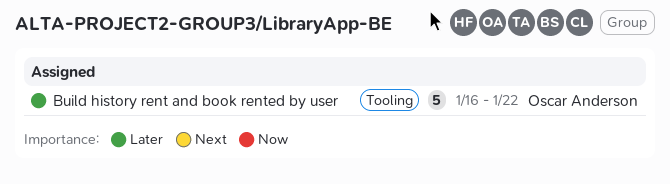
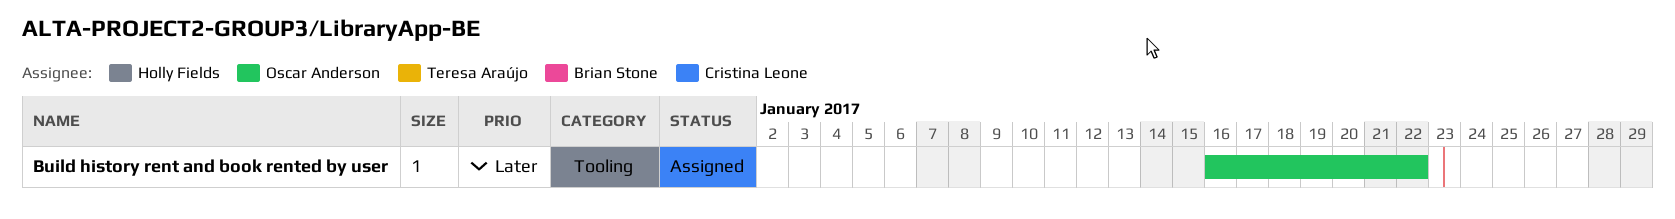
Build history rent and book rented by user, estimate: 5 -> 1

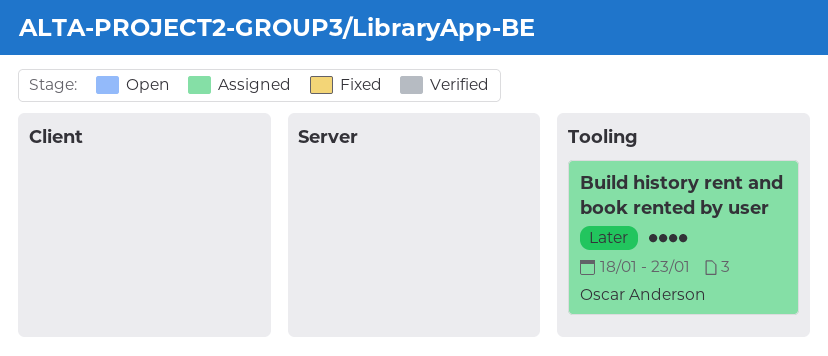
Build history rent and book rented by user, estimate: 1 -> 4
Build history rent and book rented by user, start: Jan 16 -> Jan 18
Build history rent and book rented by user, due: Jan 22 -> Jan 23

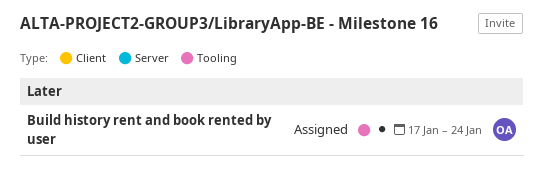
Build history rent and book rented by user, estimate: 4 -> 1
Build history rent and book rented by user, start: Jan 18 -> Jan 17
Build history rent and book rented by user, due: Jan 23 -> Jan 24

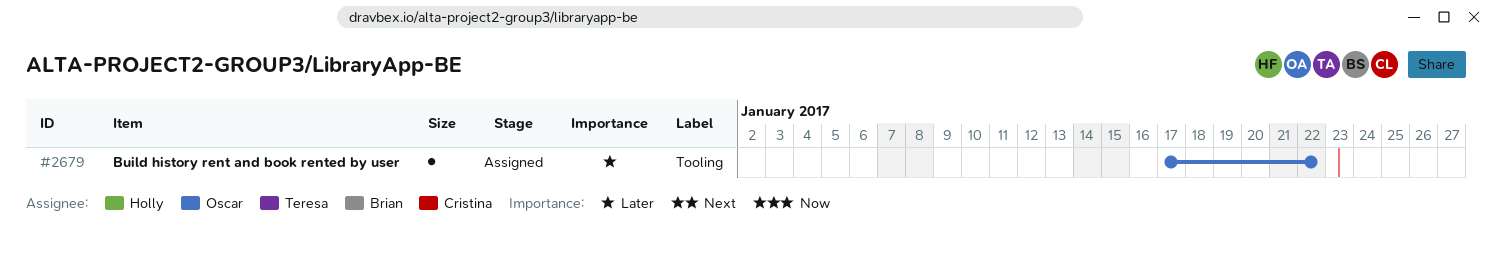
Build history rent and book rented by user, due: Jan 24 -> Jan 22

